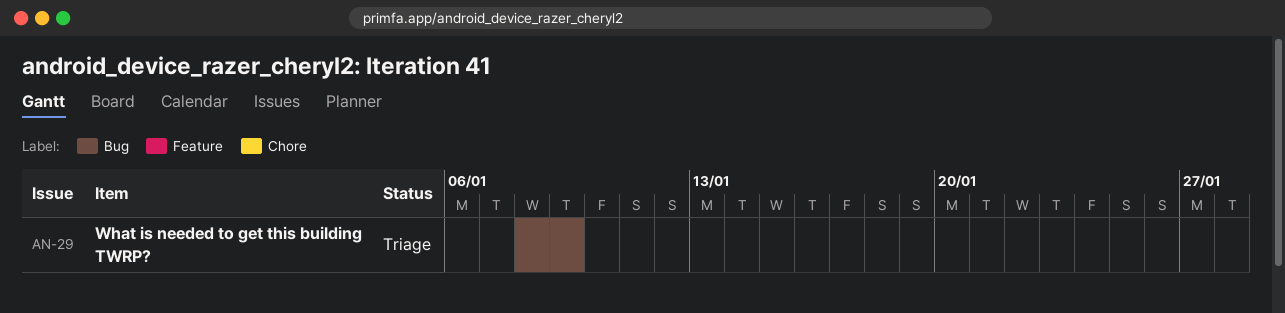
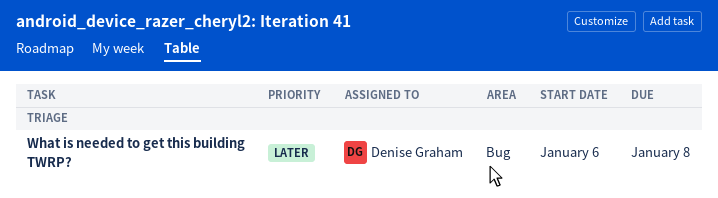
What is needed to get this building TWRP?, start: Jan 8 -> Jan 6
What is needed to get this building TWRP?, due: Jan 9 -> Jan 8

